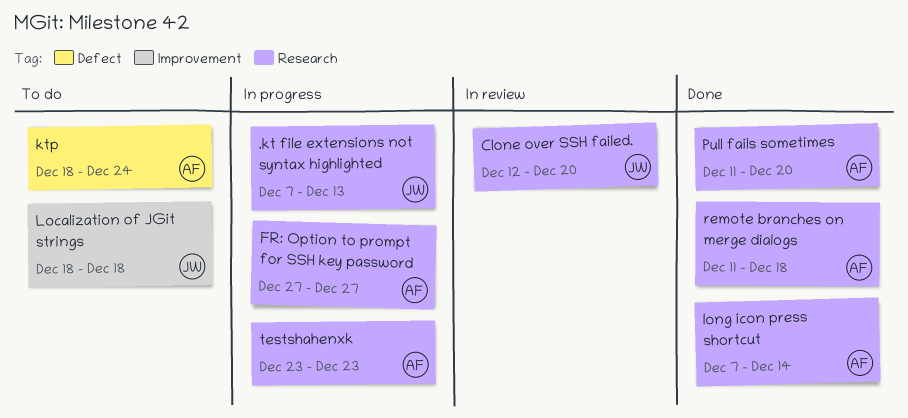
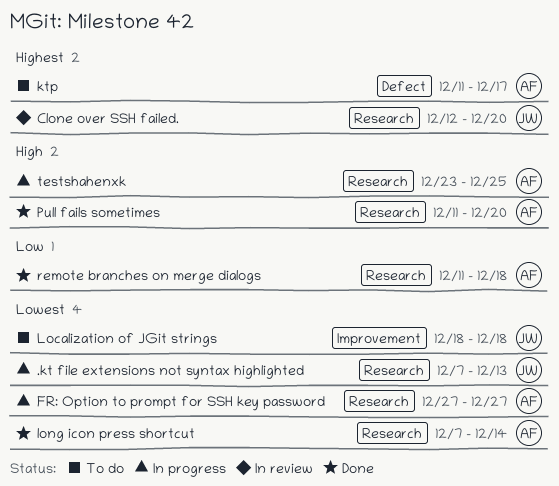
ktp, start: Dec 18 -> Dec 11
ktp, due: Dec 24 -> Dec 17
testshahenxk, due: Dec 23 -> Dec 25

